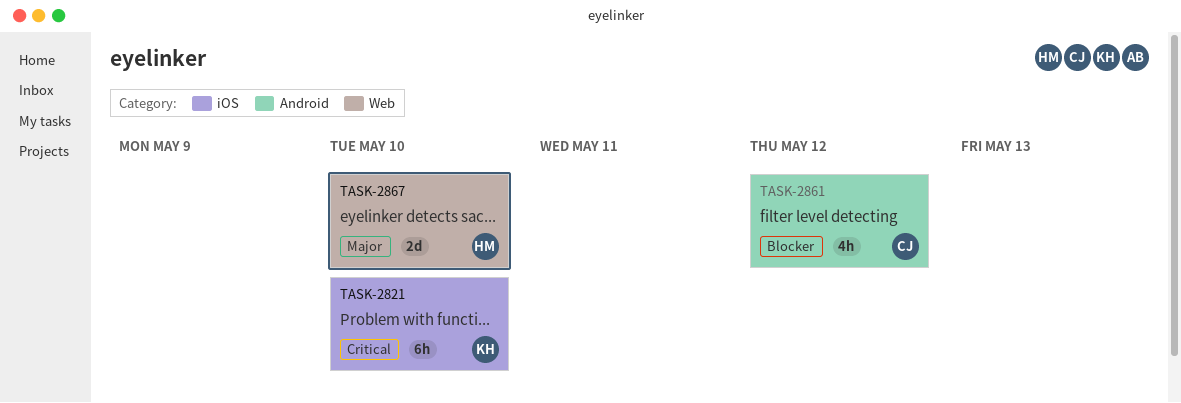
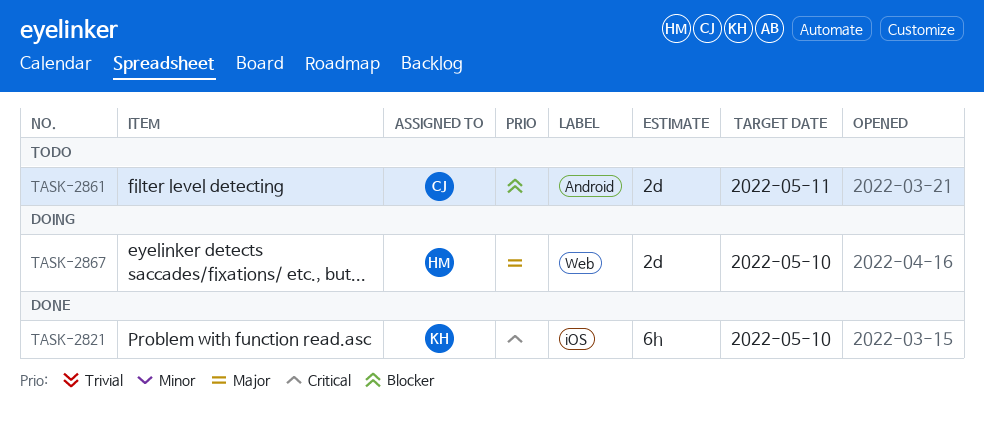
TASK-2861, estimate: 4h -> 2d
TASK-2861, due: May 12 -> May 11

